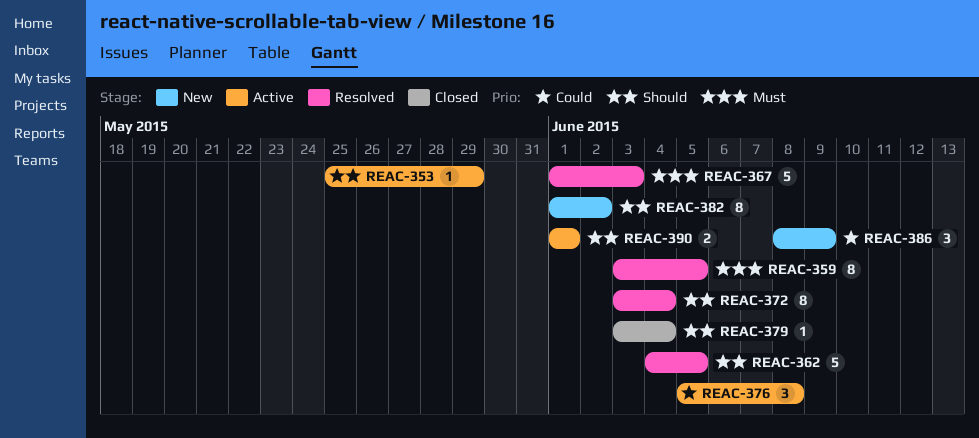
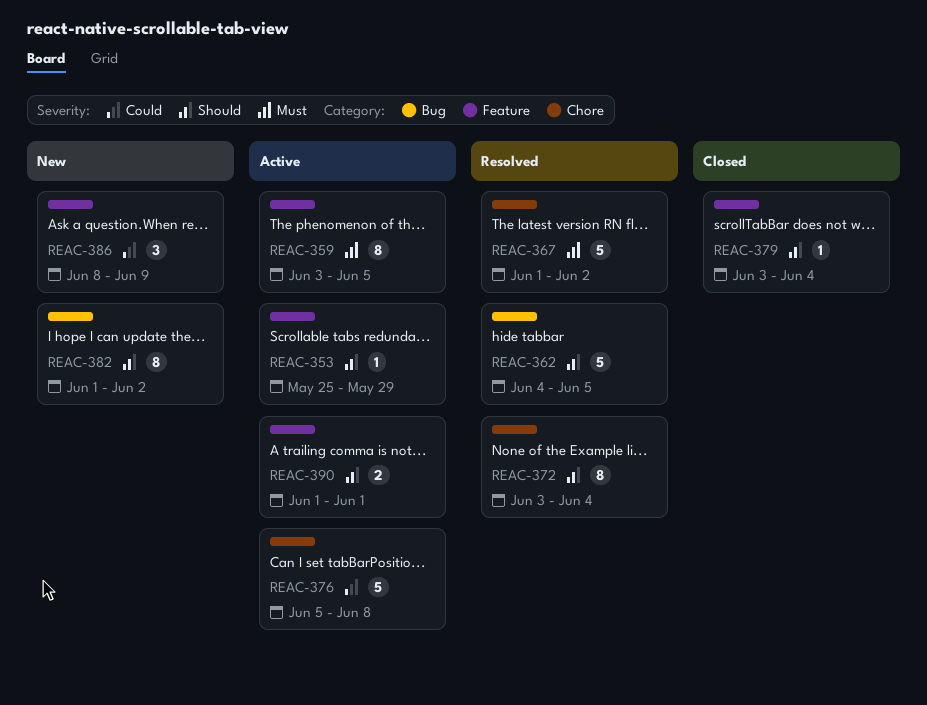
REAC-359, status: Resolved -> Active
REAC-367, due: Jun 3 -> Jun 2
REAC-376, estimate: 3 -> 5

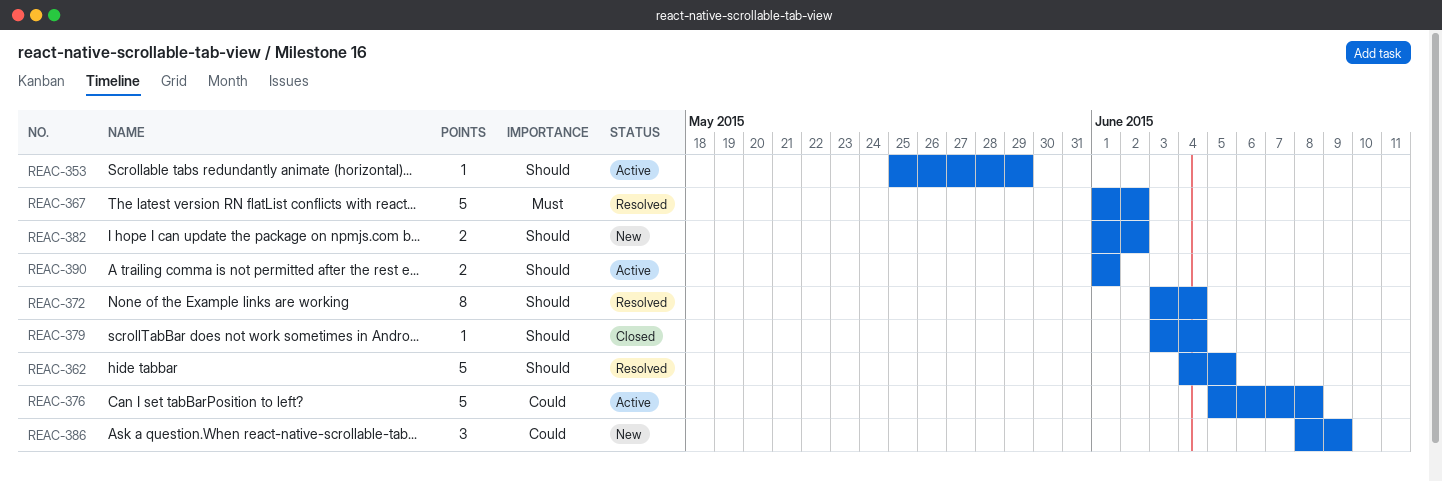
REAC-359: present -> none
REAC-382, estimate: 8 -> 2

